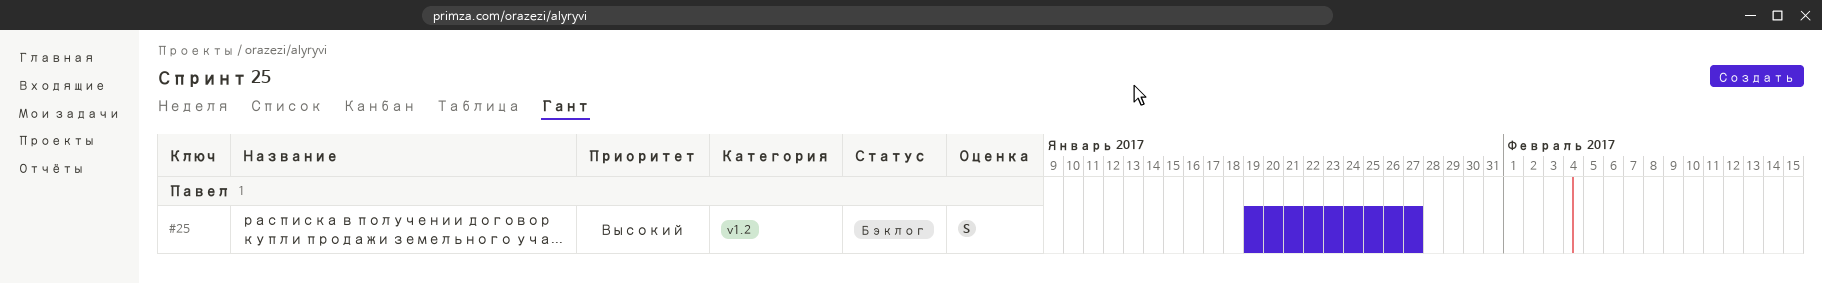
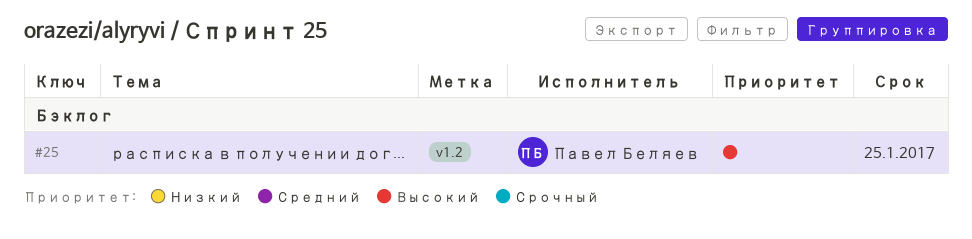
#25, due: Jan 27 -> Jan 25

